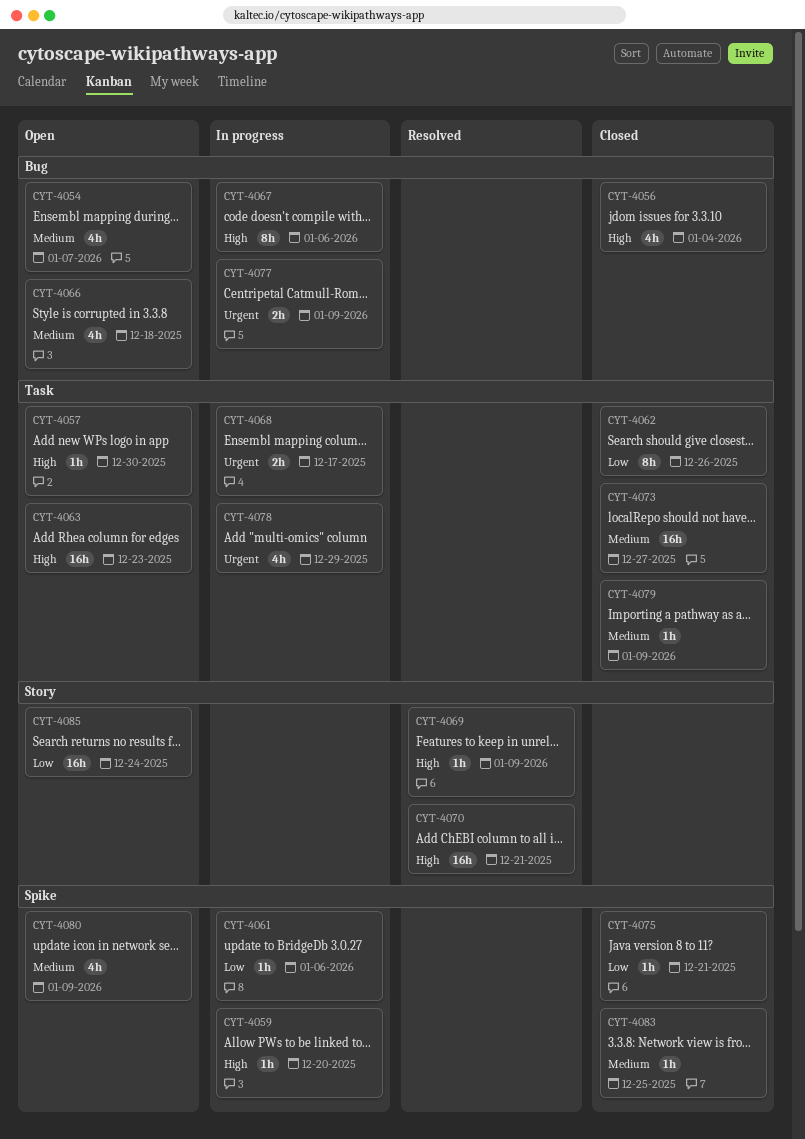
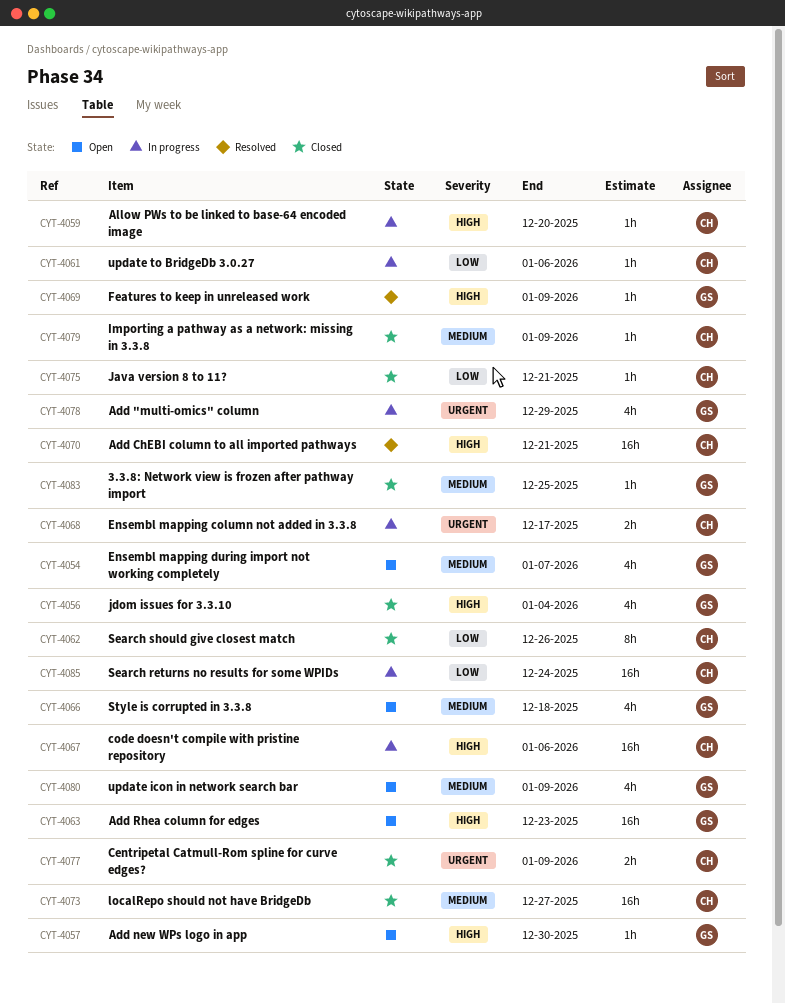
CYT-4067, estimate: 8h -> 16h
CYT-4077, status: In progress -> Closed
CYT-4085, status: Open -> In progress

